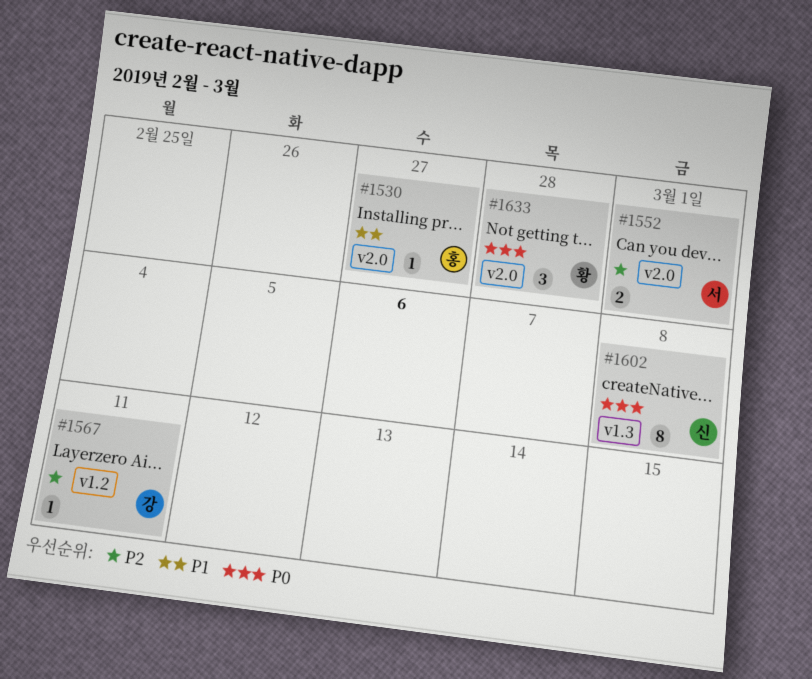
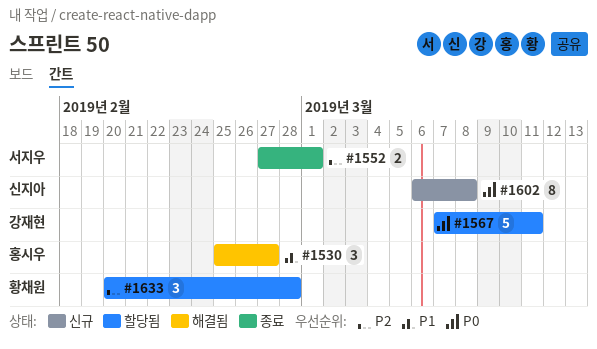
#1530, estimate: 1 -> 3
#1567, priority: P2 -> P0
#1567, estimate: 1 -> 5
#1633, priority: P0 -> P2

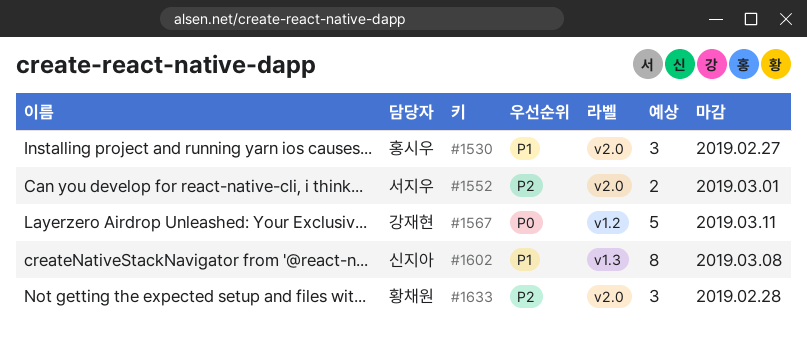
#1602, priority: P0 -> P1

